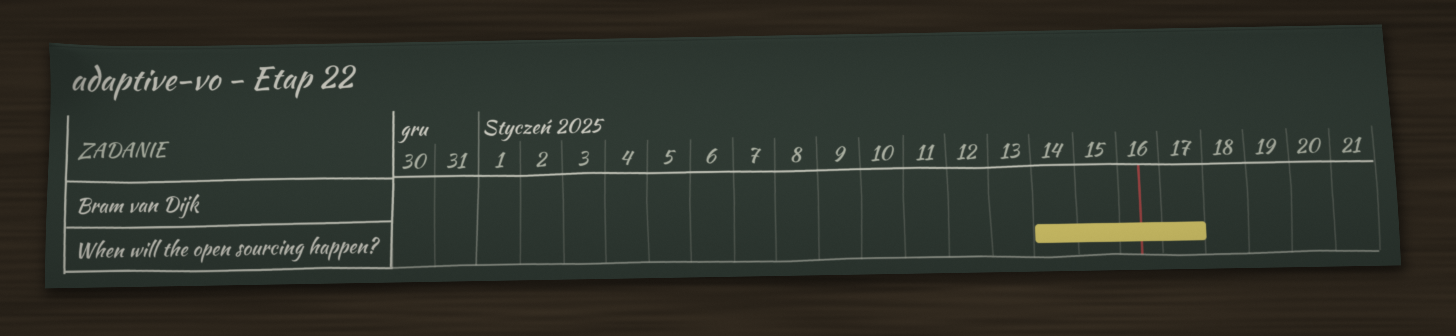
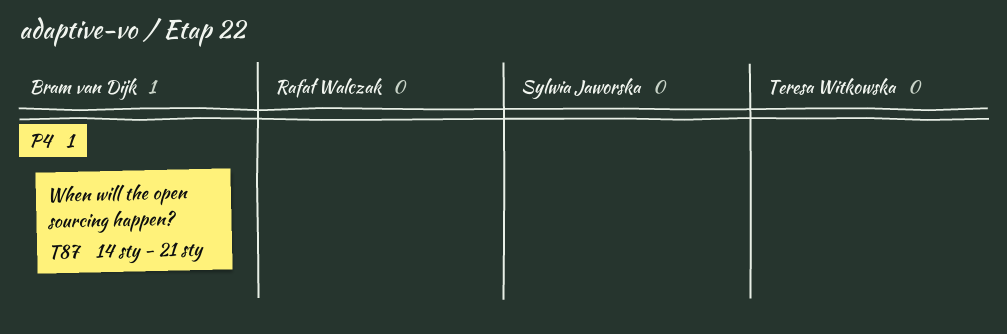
When will the open sourcing happen?, due: Jan 17 -> Jan 21

